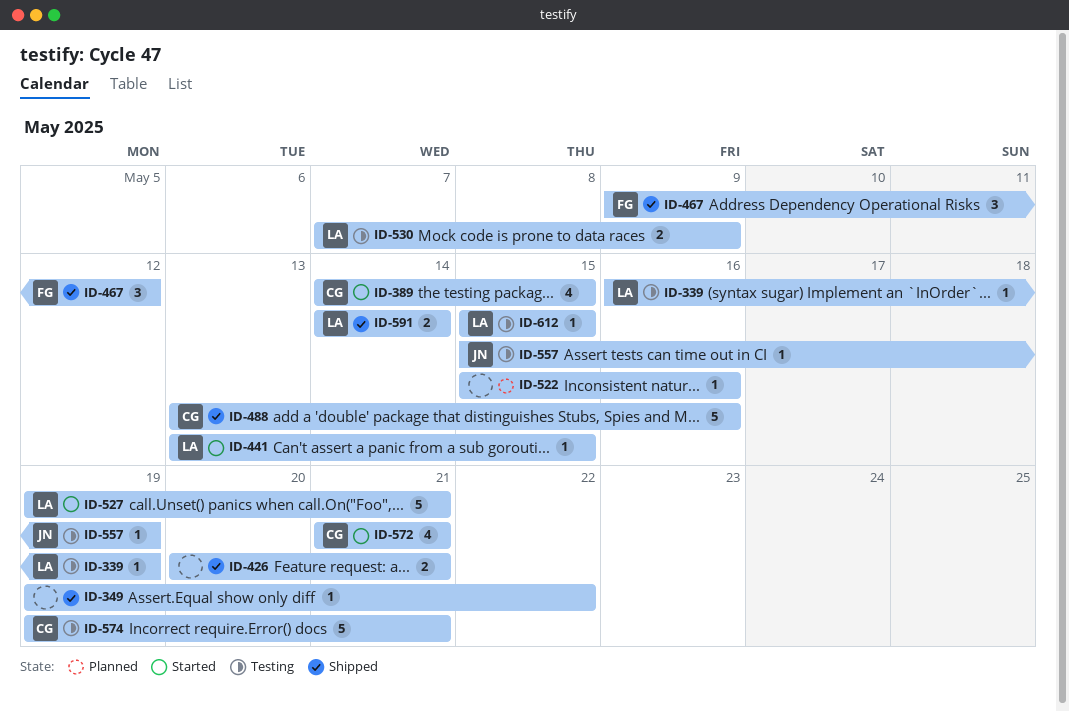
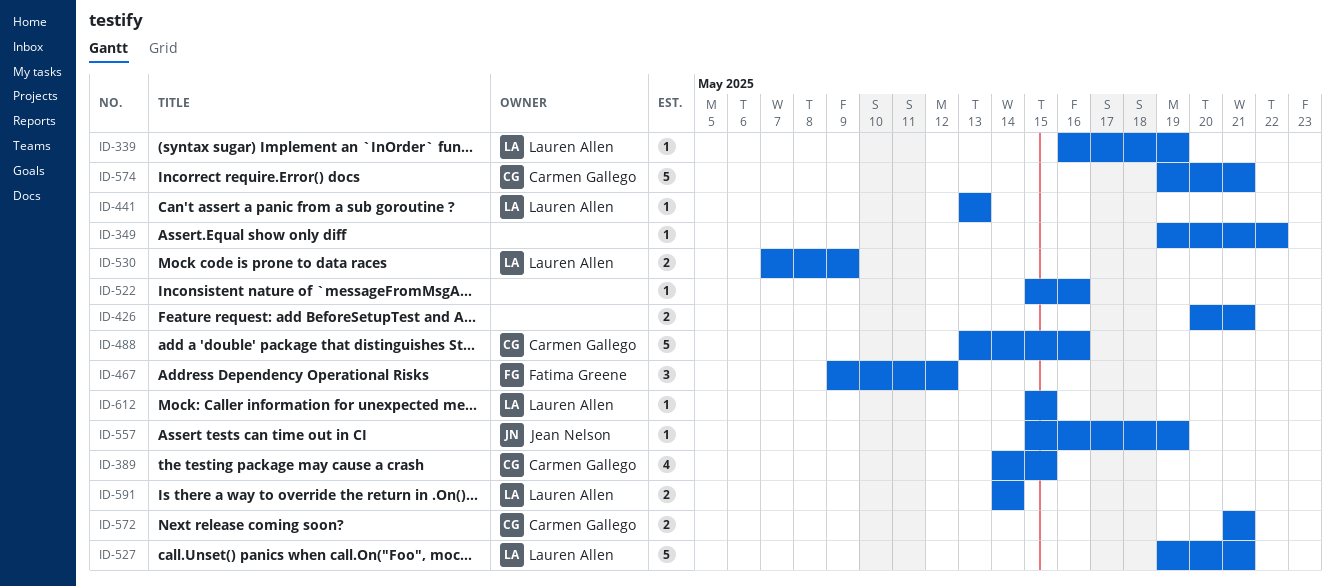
ID-441, due: May 15 -> May 13
ID-572, estimate: 4 -> 2

